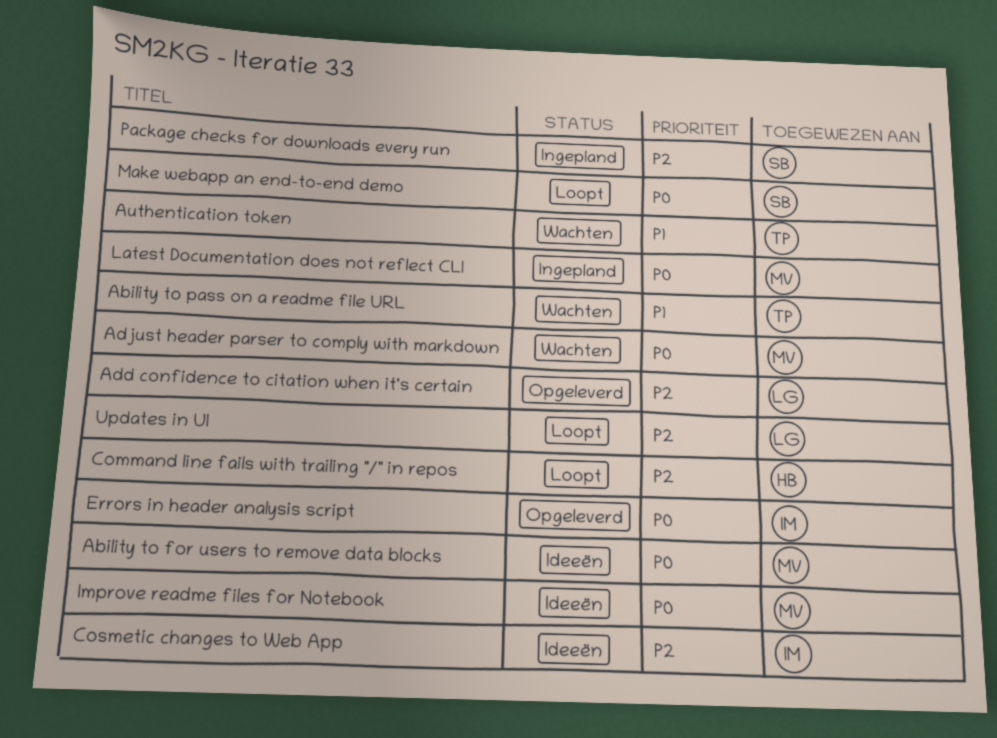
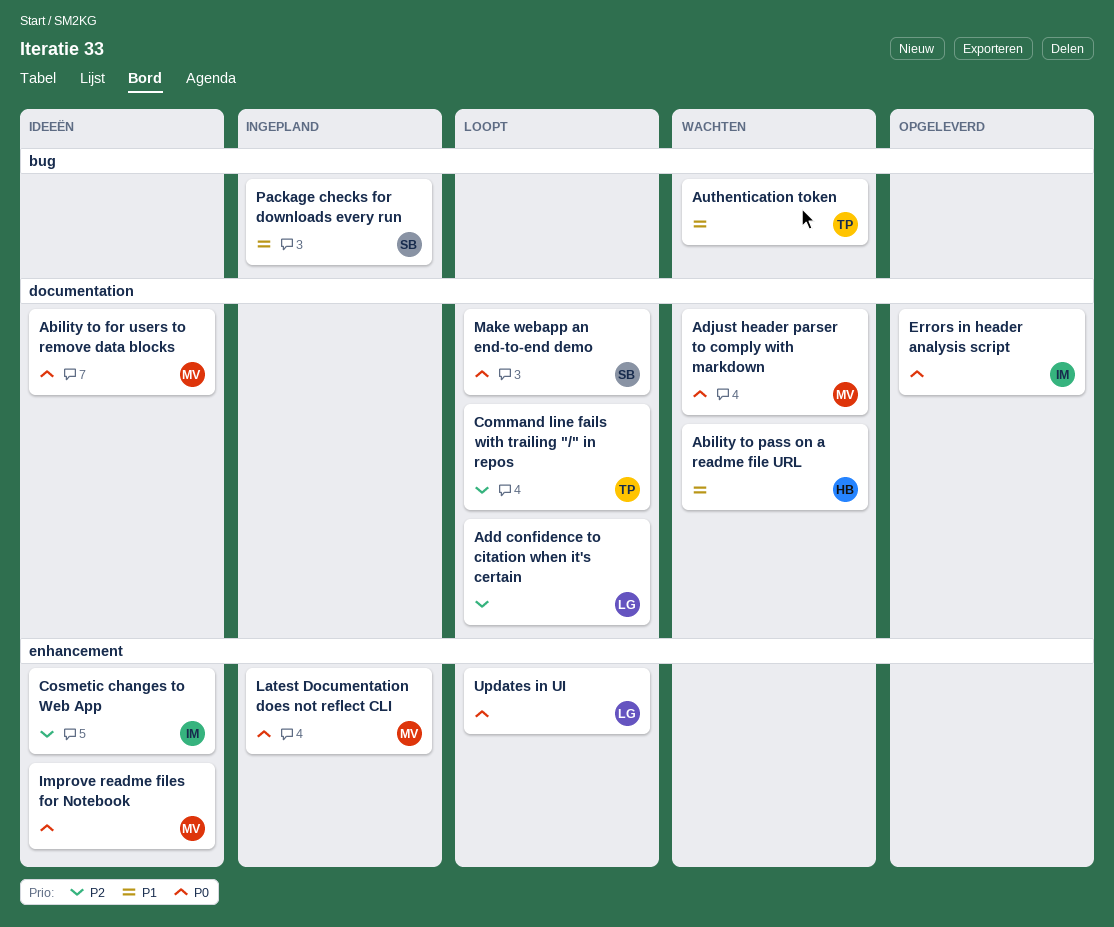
Ability to pass on a readme file URL, owner: TP -> HB
Add confidence to citation when it's certain, status: Opgeleverd -> Loopt
Command line fails with trailing "/" in repos, owner: HB -> TP
Package checks for downloads every run, priority: P2 -> P1
Updates in UI, priority: P2 -> P0

